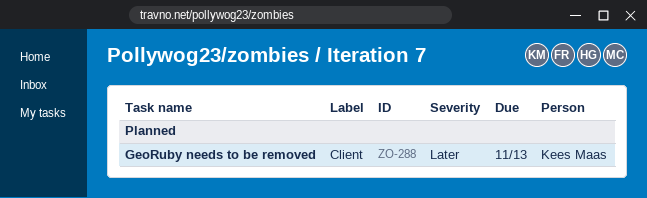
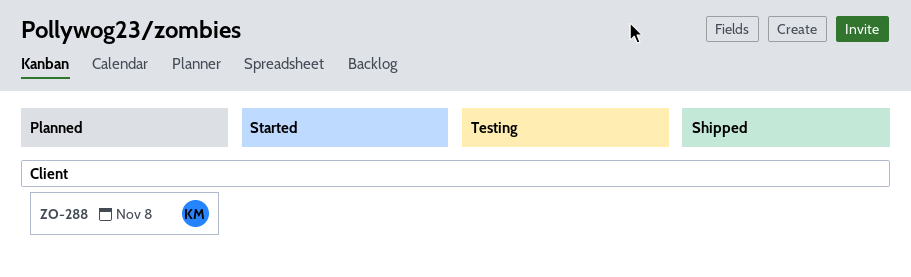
ZO-288, due: Nov 13 -> Nov 8

